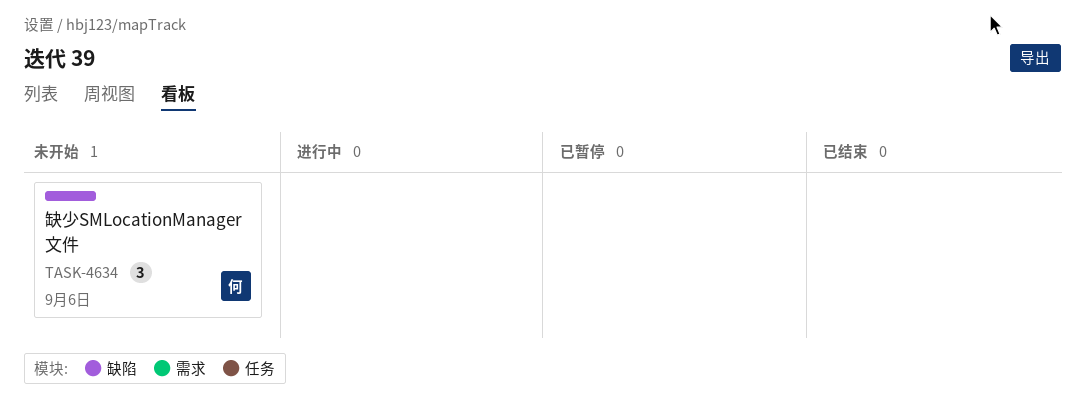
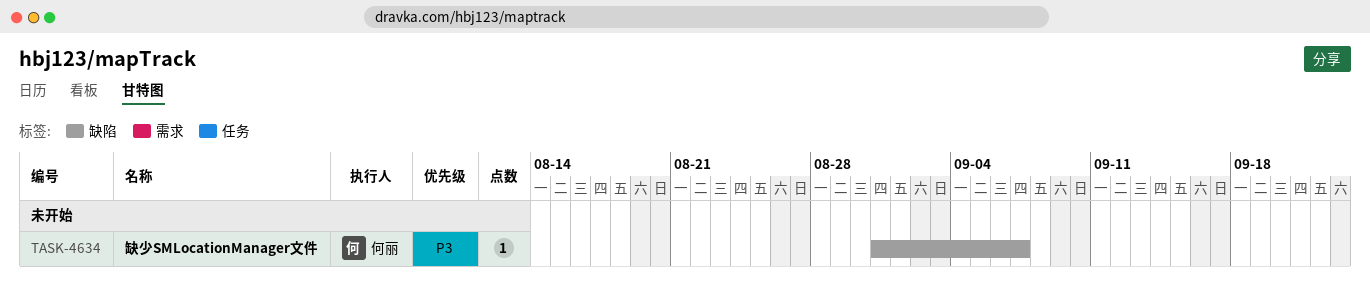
TASK-4634, estimate: 3 -> 1
TASK-4634, due: Sep 6 -> Sep 7

